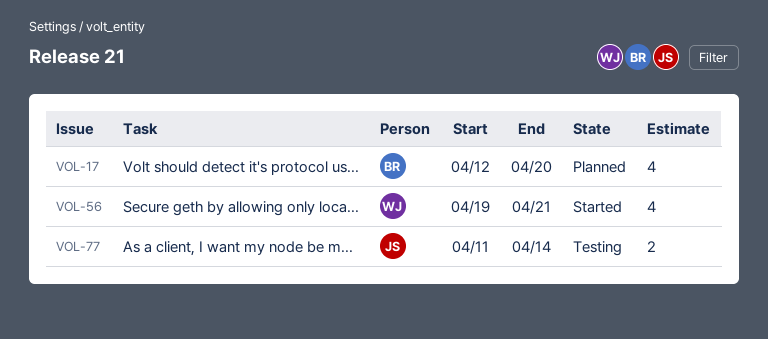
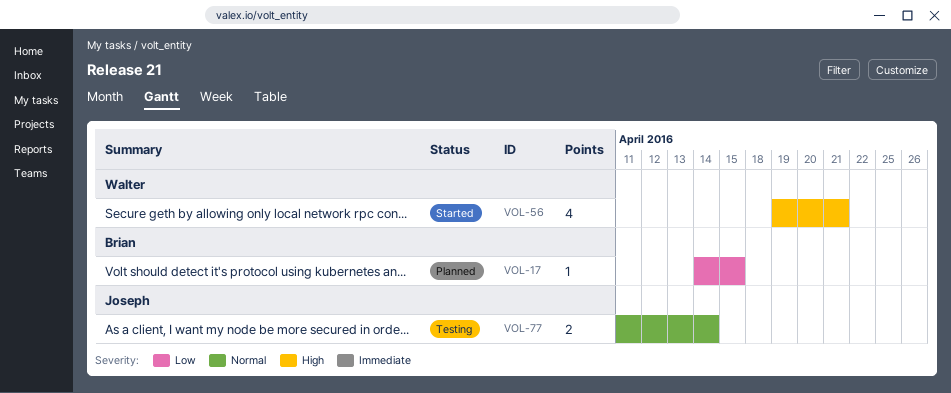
VOL-17, estimate: 4 -> 1
VOL-17, start: Apr 12 -> Apr 14
VOL-17, due: Apr 20 -> Apr 15

